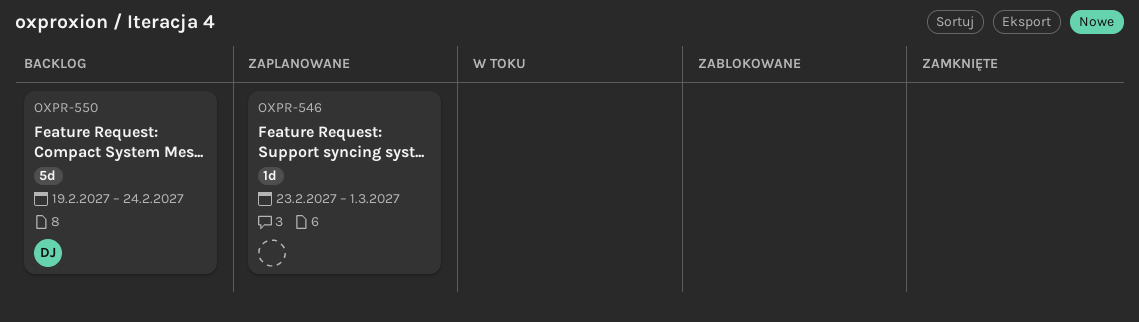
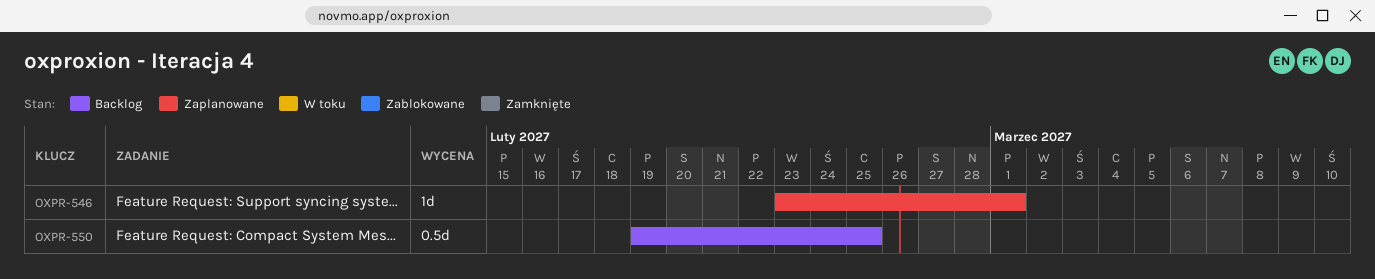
OXPR-550, estimate: 5d -> 0.5d
OXPR-550, due: Feb 24 -> Feb 25

